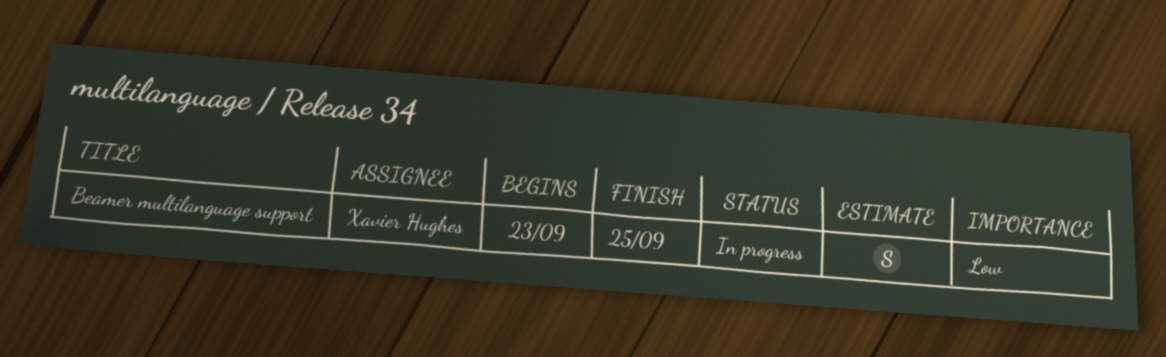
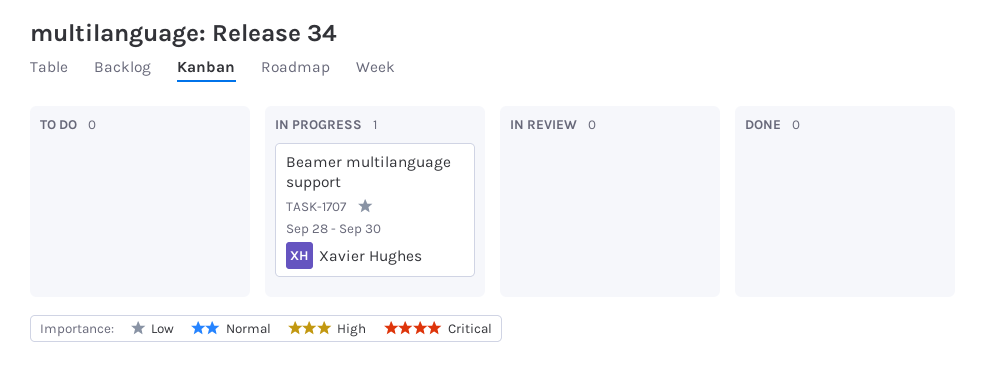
Beamer multilanguage support, start: Sep 23 -> Sep 28
Beamer multilanguage support, due: Sep 25 -> Sep 30

